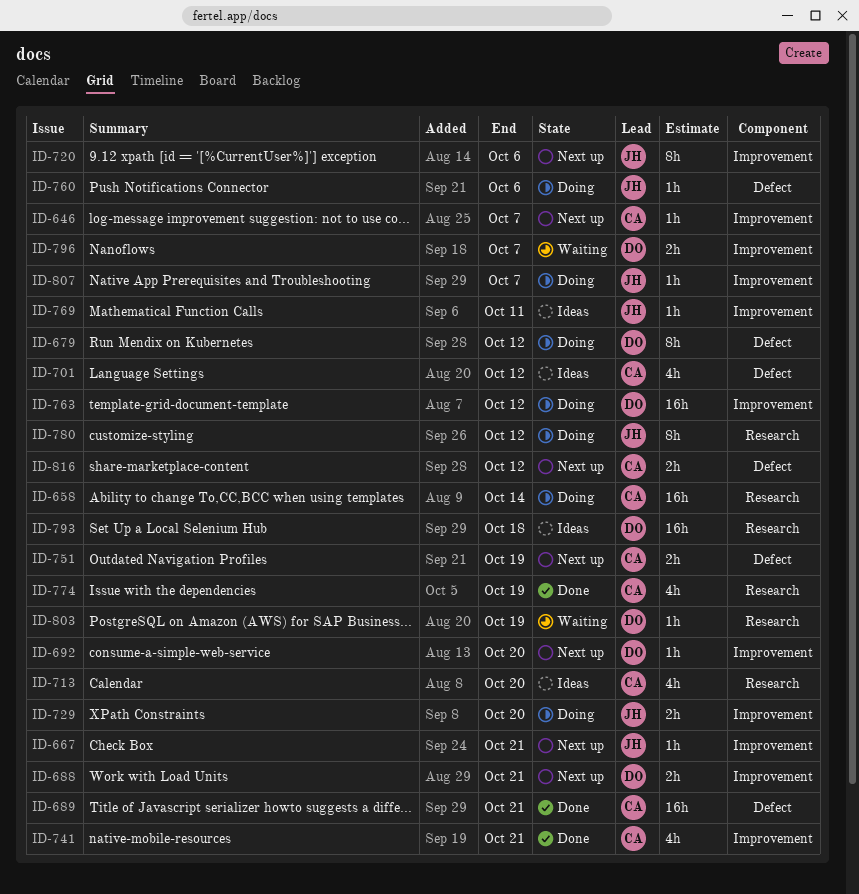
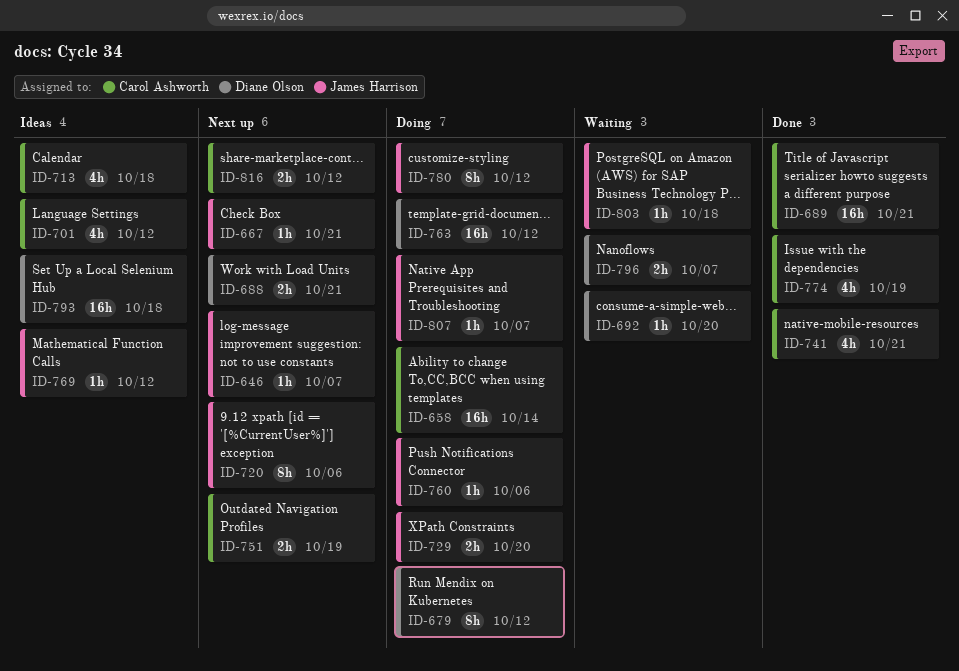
ID-646, owner: Carol Ashworth -> James Harrison
ID-692, status: Next up -> Waiting
ID-713, due: Oct 20 -> Oct 18
ID-769, due: Oct 11 -> Oct 12
ID-803, owner: Diane Olson -> James Harrison
ID-803, due: Oct 19 -> Oct 18

